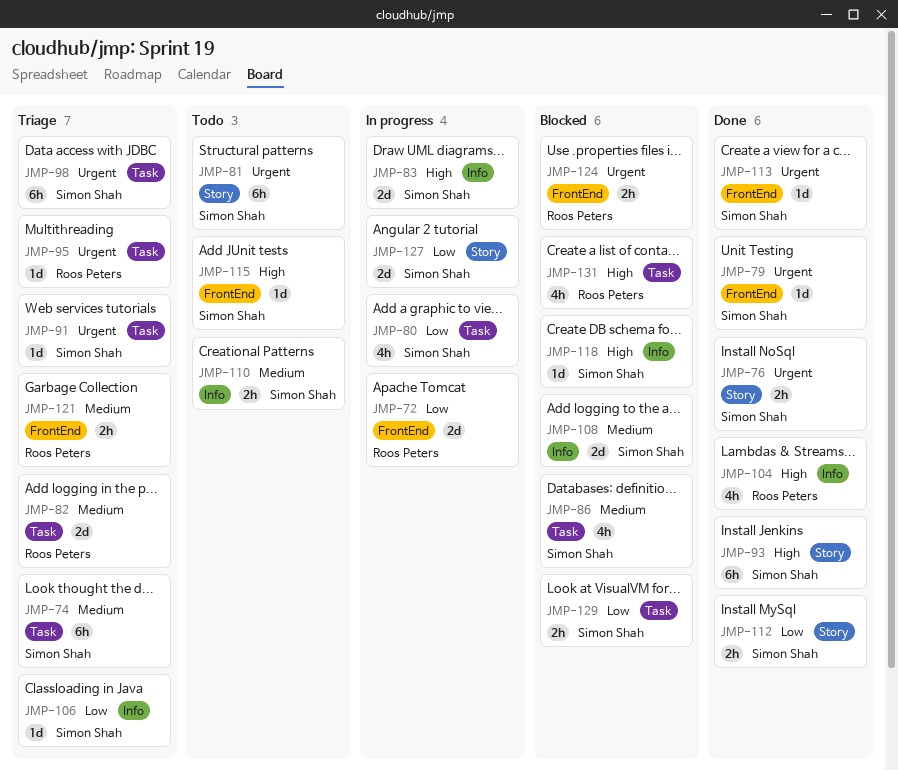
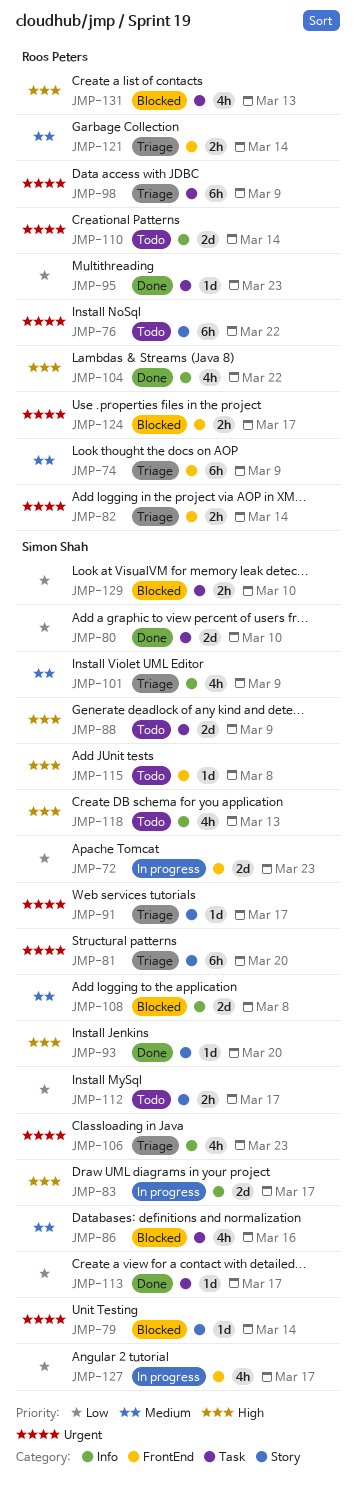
JMP-72, owner: Roos Peters -> Simon Shah
JMP-74, owner: Simon Shah -> Roos Peters
JMP-74, label: Task -> FrontEnd
JMP-76, status: Done -> Todo
JMP-76, owner: Simon Shah -> Roos Peters
JMP-76, estimate: 2h -> 6h
JMP-79, status: Done -> Blocked
JMP-79, label: FrontEnd -> Story
JMP-80, status: In progress -> Done
JMP-80, estimate: 4h -> 2d
JMP-81, status: Todo -> Triage
JMP-82, priority: Medium -> Urgent
JMP-82, label: Task -> FrontEnd
JMP-82, estimate: 2d -> 2h
JMP-88: none -> present
JMP-91, label: Task -> Story
JMP-93, estimate: 6h -> 1d
JMP-95, status: Triage -> Done
JMP-95, priority: Urgent -> Low
JMP-98, owner: Simon Shah -> Roos Peters
JMP-101: none -> present
JMP-106, priority: Low -> Urgent
JMP-106, estimate: 1d -> 4h
JMP-110, owner: Simon Shah -> Roos Peters
JMP-110, priority: Medium -> Urgent
JMP-110, estimate: 2h -> 2d
JMP-112, status: Done -> Todo
JMP-113, priority: Urgent -> Low
JMP-113, label: FrontEnd -> Task
JMP-118, status: Blocked -> Todo
JMP-118, estimate: 1d -> 4h
JMP-127, label: Story -> FrontEnd
JMP-127, estimate: 2d -> 4h

